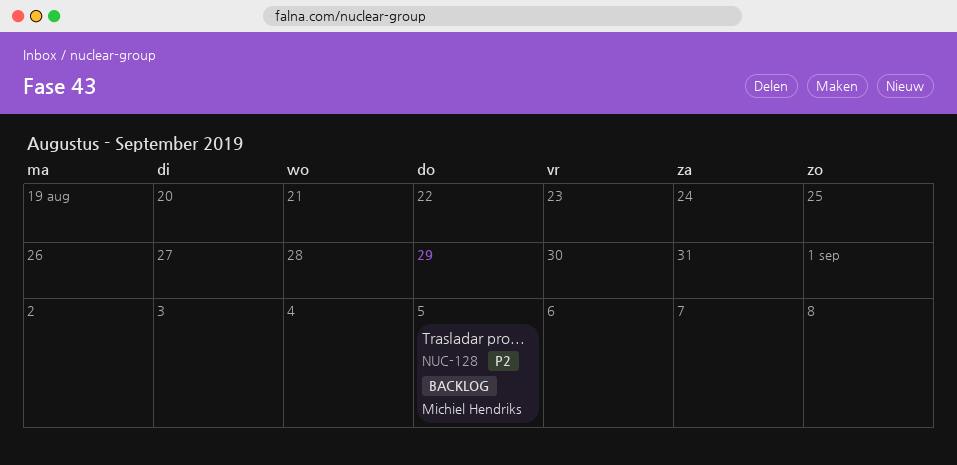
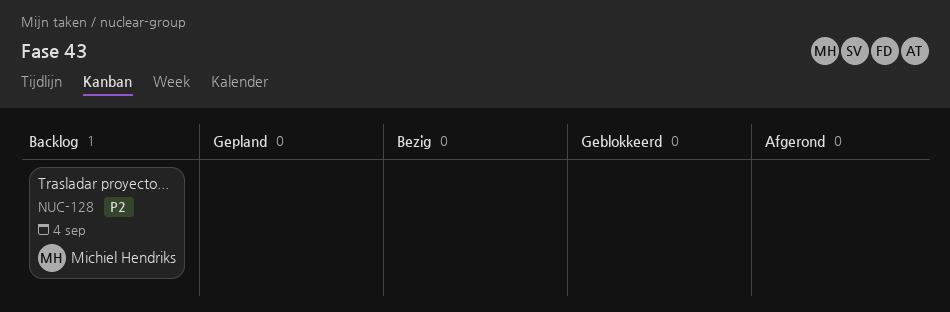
NUC-128, due: Sep 5 -> Sep 4

